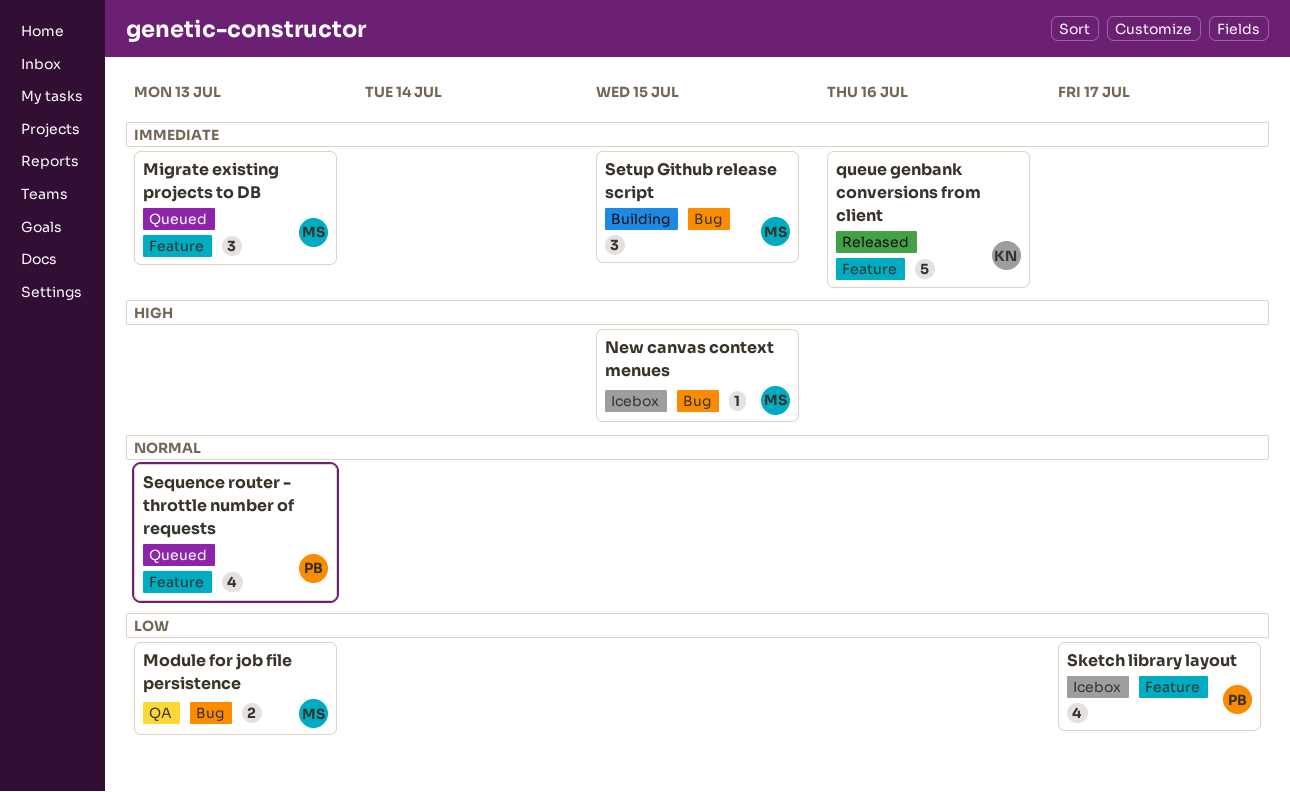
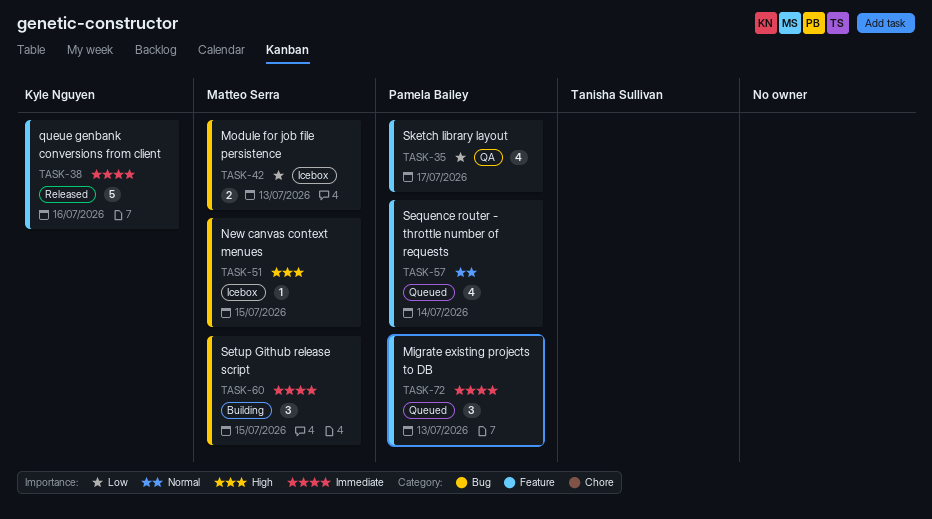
Migrate existing projects to DB, owner: Matteo Serra -> Pamela Bailey
Module for job file persistence, status: QA -> Icebox
Sequence router - throttle number of requests, due: Jul 13 -> Jul 14
Sketch library layout, status: Icebox -> QA

